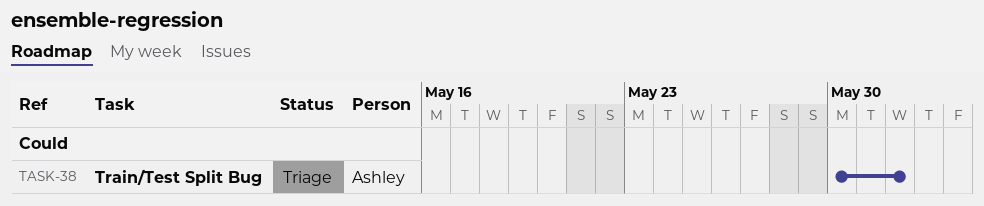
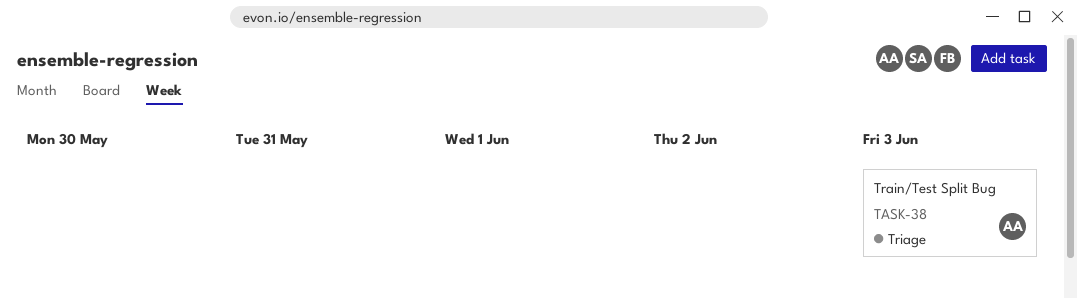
TASK-38, due: Jun 1 -> Jun 3

